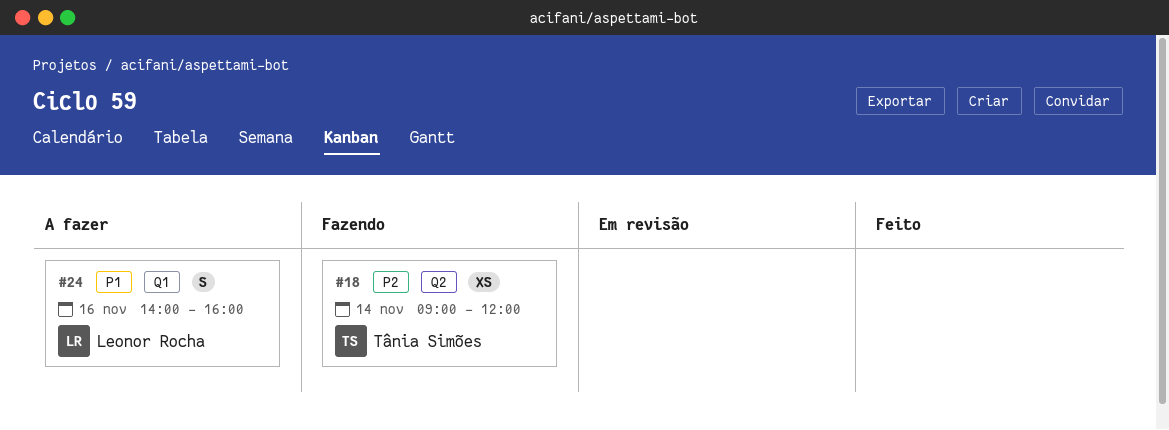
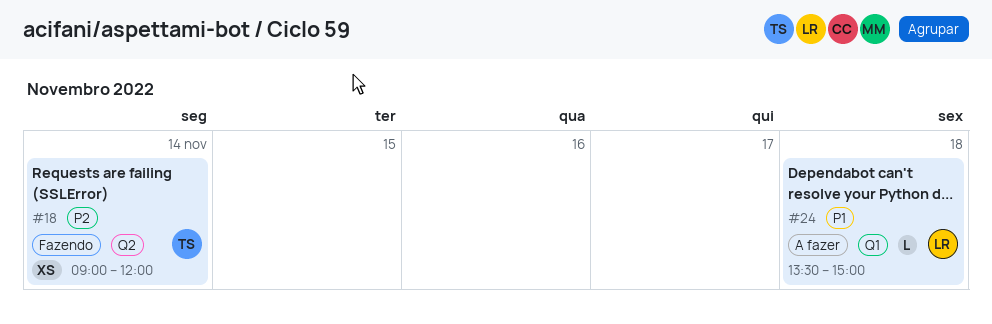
#24, estimate: S -> L
#24, day: Nov 16 -> Nov 18
#24, begins: 14:00 -> 13:30
#24, ends: 16:00 -> 15:00

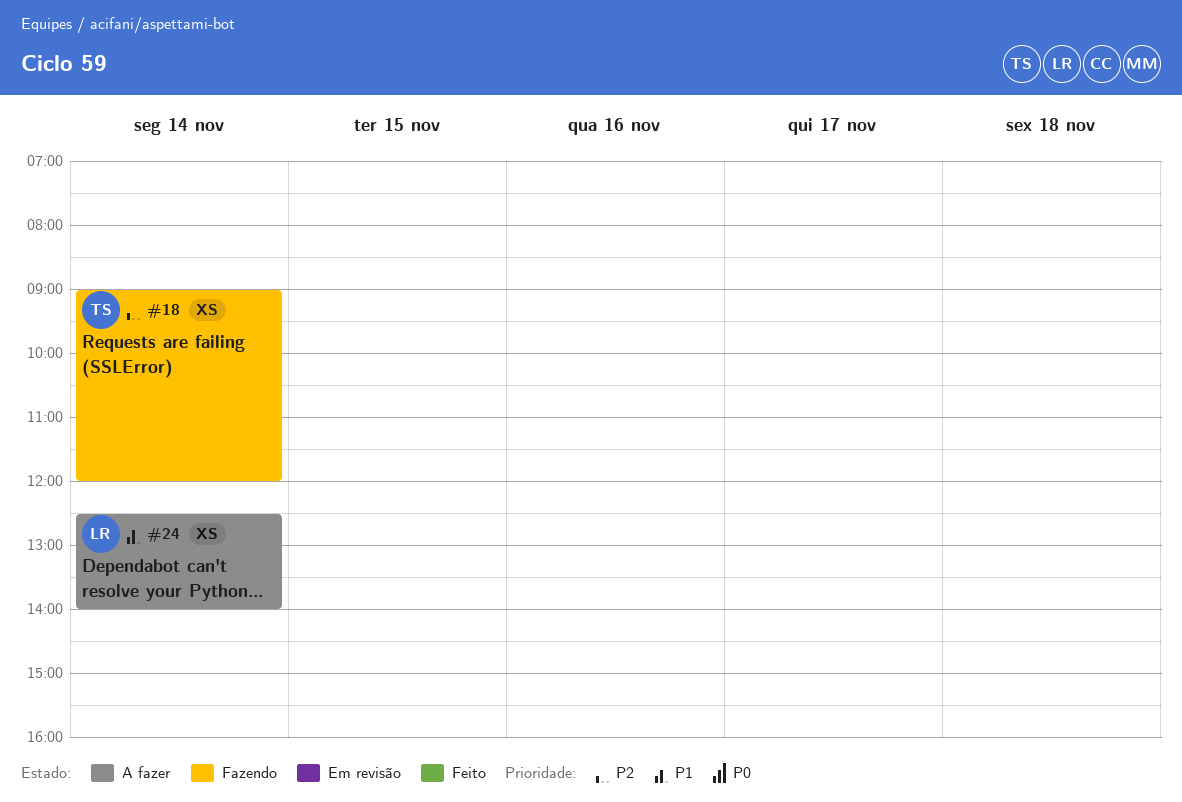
#24, estimate: L -> XS
#24, day: Nov 18 -> Nov 14
#24, begins: 13:30 -> 12:30
#24, ends: 15:00 -> 14:00

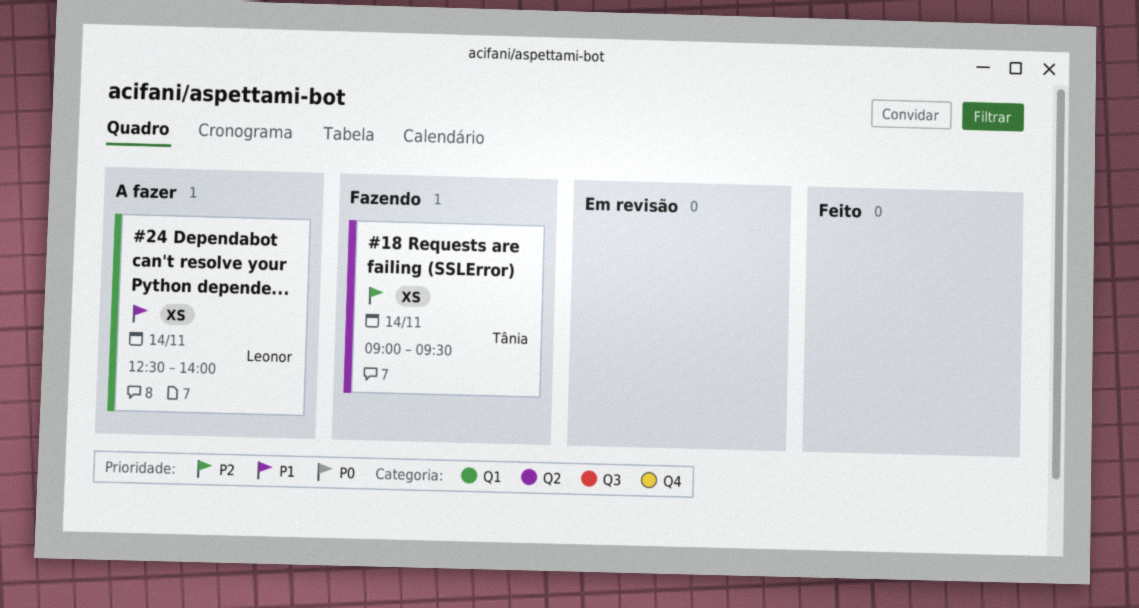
#18, ends: 12:00 -> 09:30

